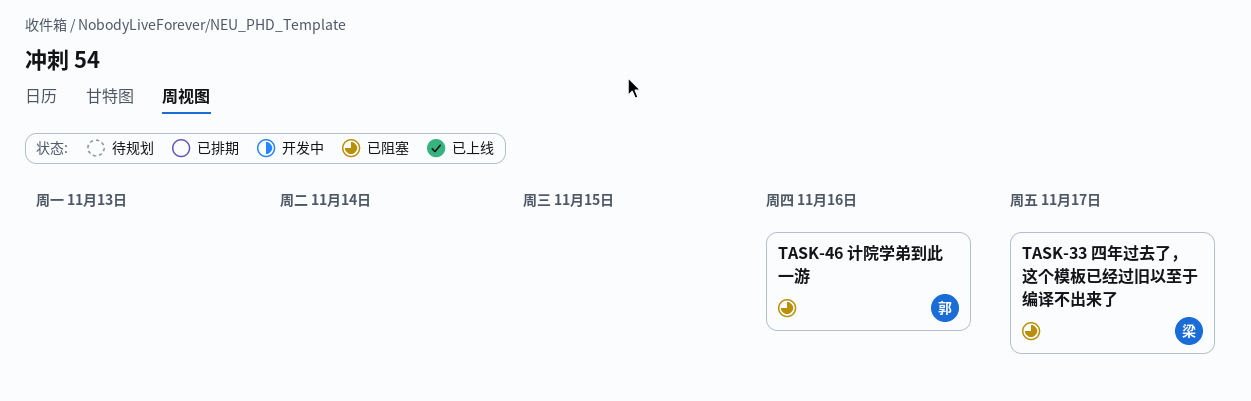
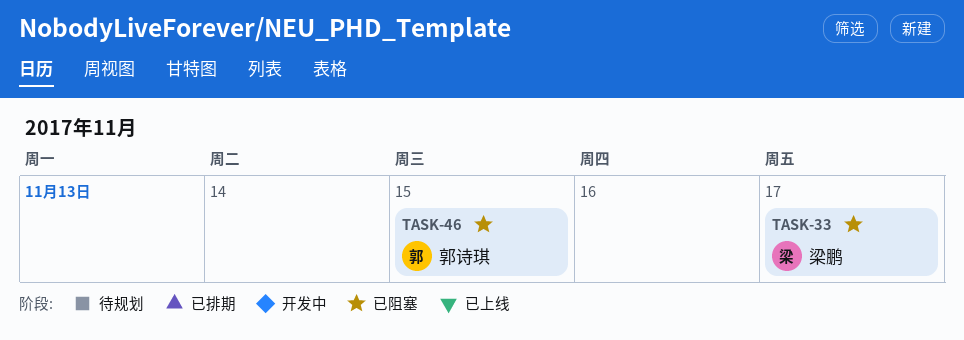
TASK-46, due: Nov 16 -> Nov 15

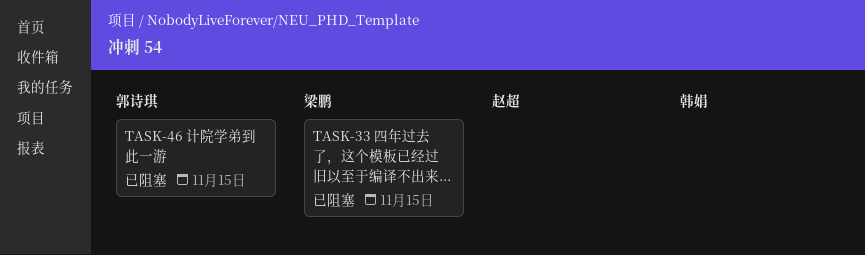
TASK-33, due: Nov 17 -> Nov 15

